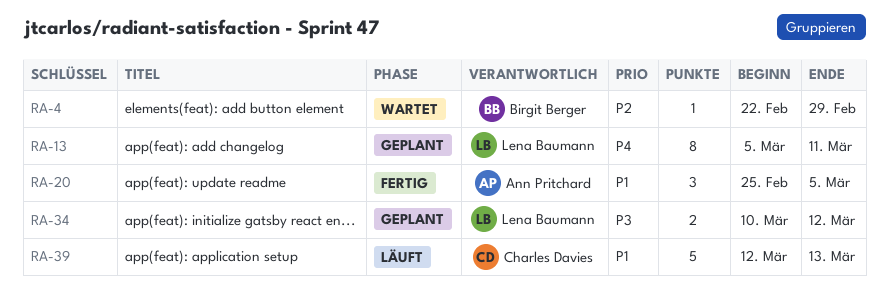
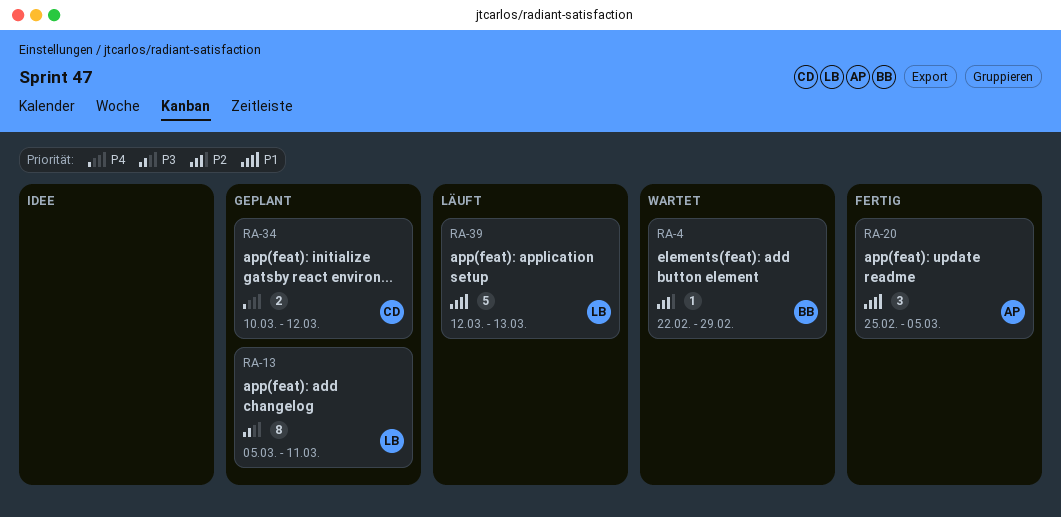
RA-13, priority: P4 -> P3
RA-34, owner: Lena Baumann -> Charles Davies
RA-34, priority: P3 -> P4
RA-39, owner: Charles Davies -> Lena Baumann

